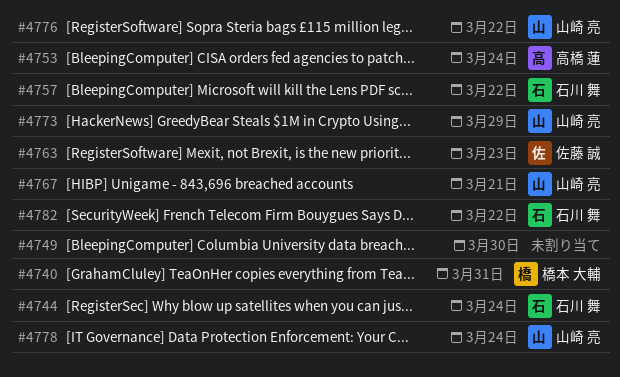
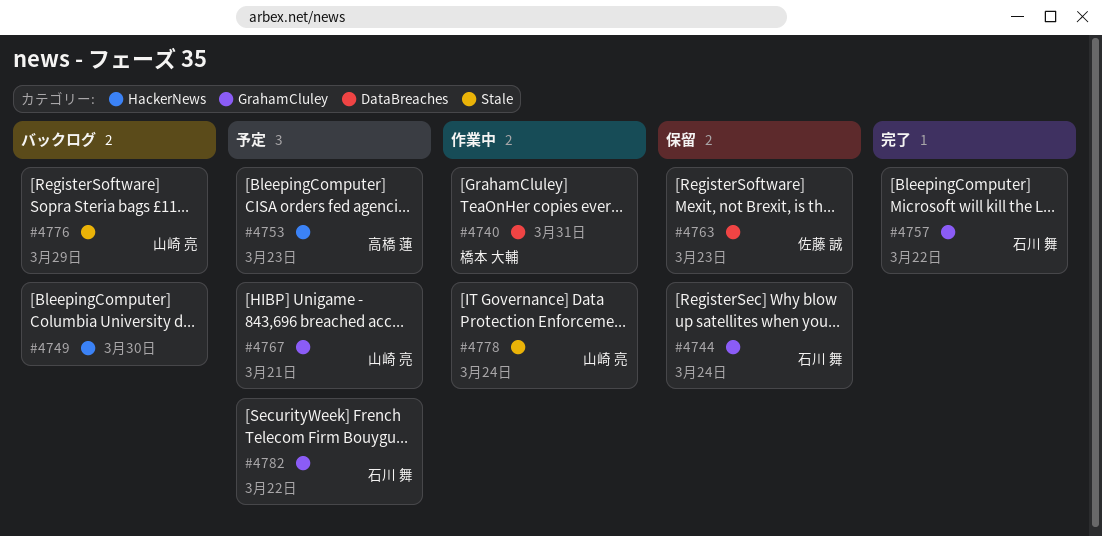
#4753, due: Mar 24 -> Mar 23
#4773: present -> none
#4776, due: Mar 22 -> Mar 29

